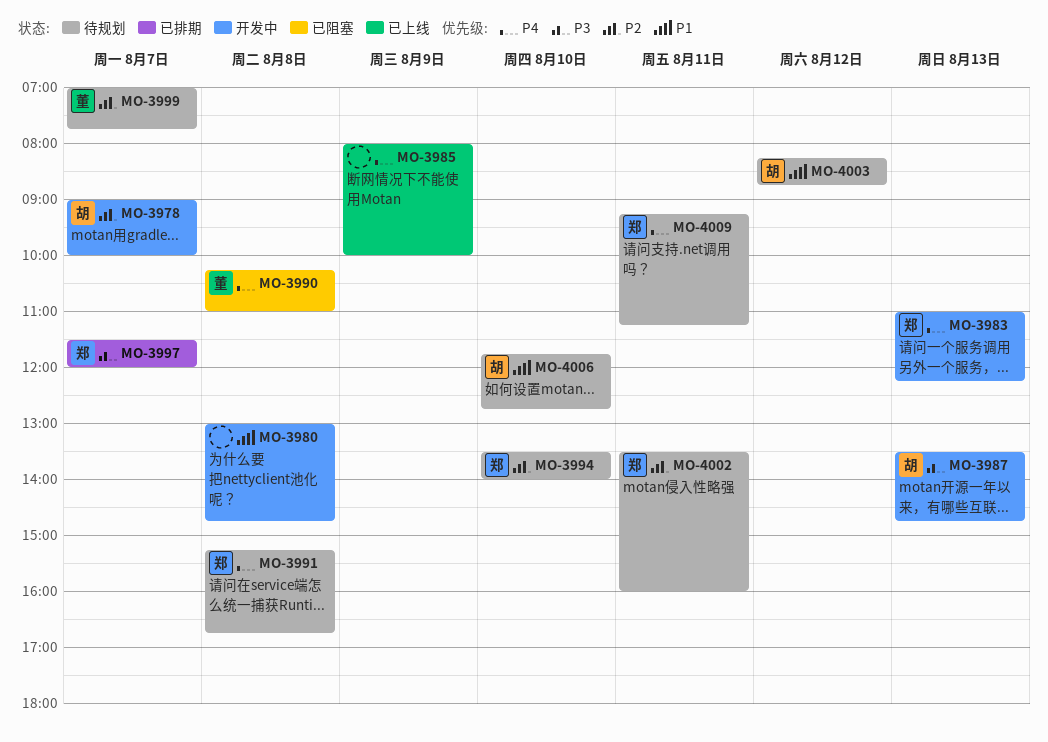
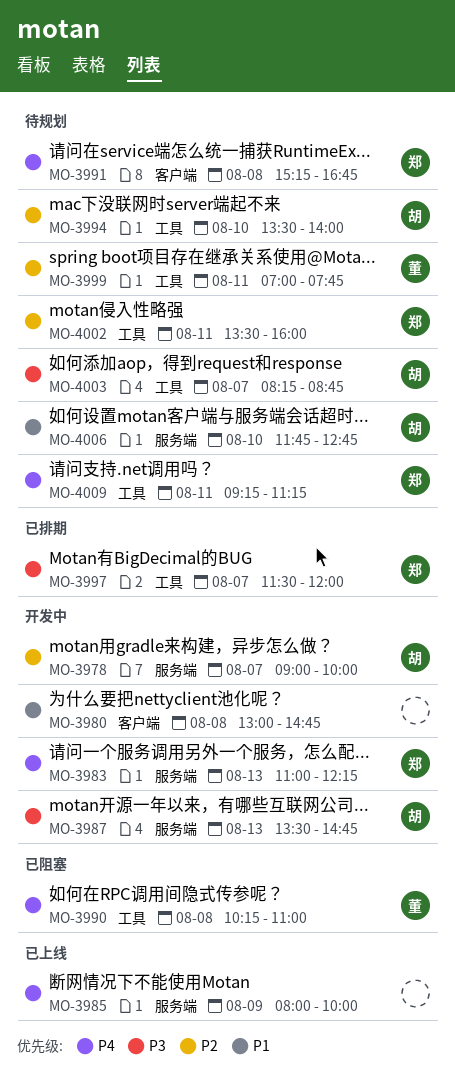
MO-3994, owner: 郑 -> 胡
MO-3999, day: Aug 7 -> Aug 11
MO-4003, priority: P1 -> P3
MO-4003, day: Aug 12 -> Aug 7

